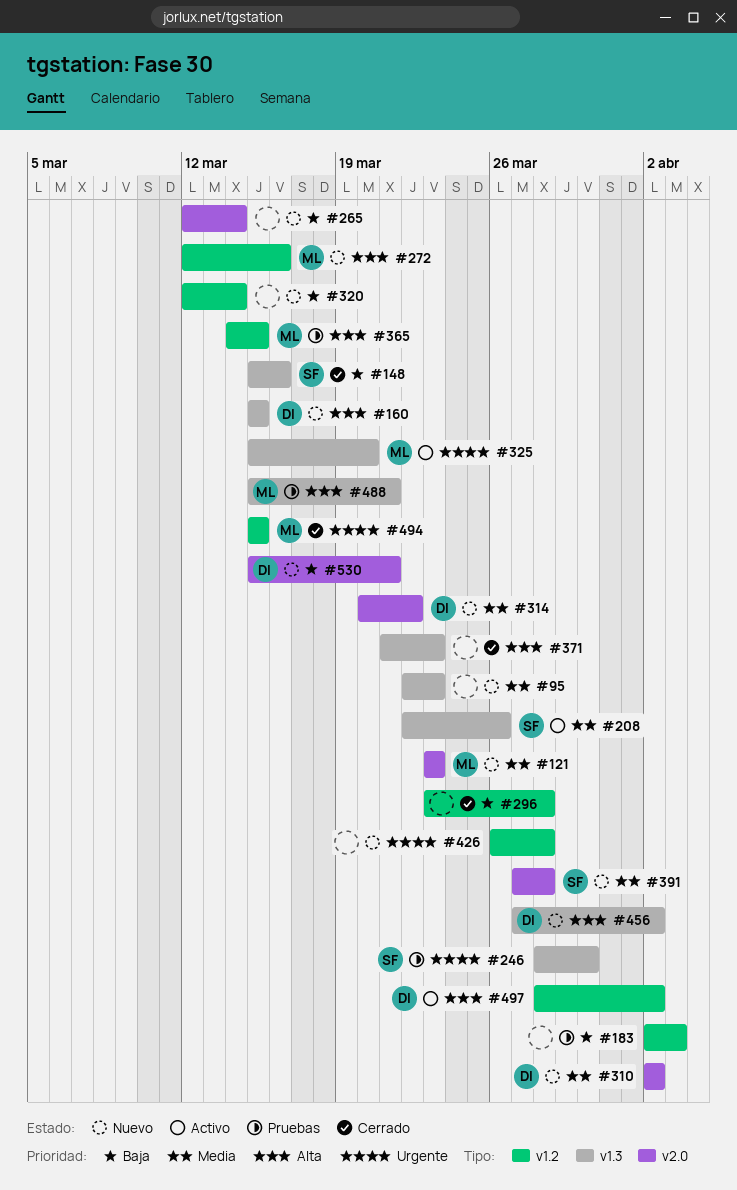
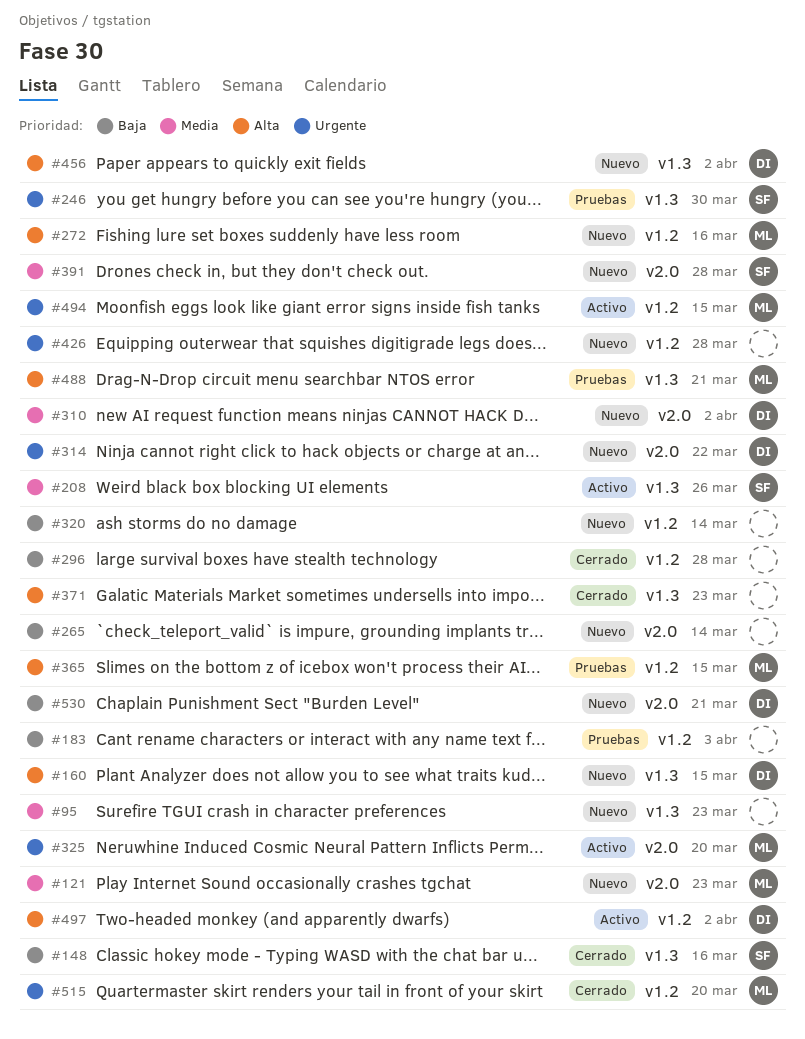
#314, priority: Media -> Urgente
#325, label: v1.3 -> v2.0
#494, status: Cerrado -> Activo
#515: none -> present

